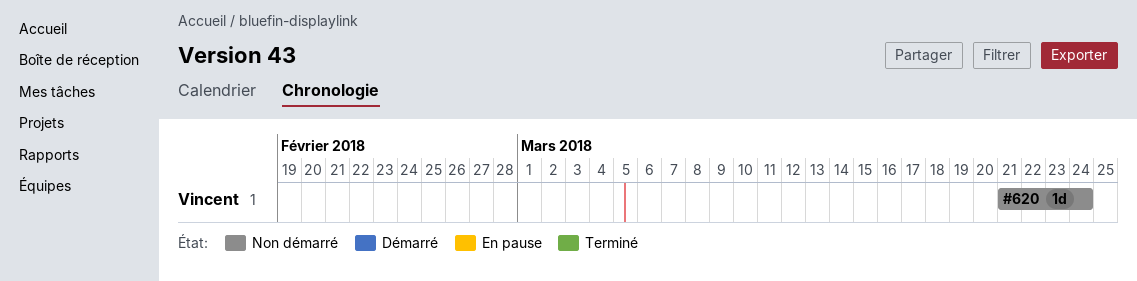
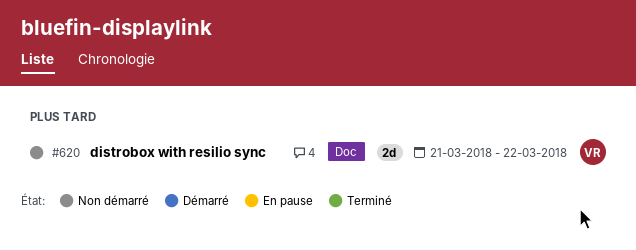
#620, estimate: 1d -> 2d
#620, due: Mar 24 -> Mar 22

